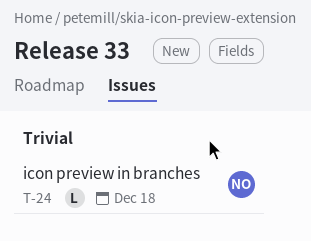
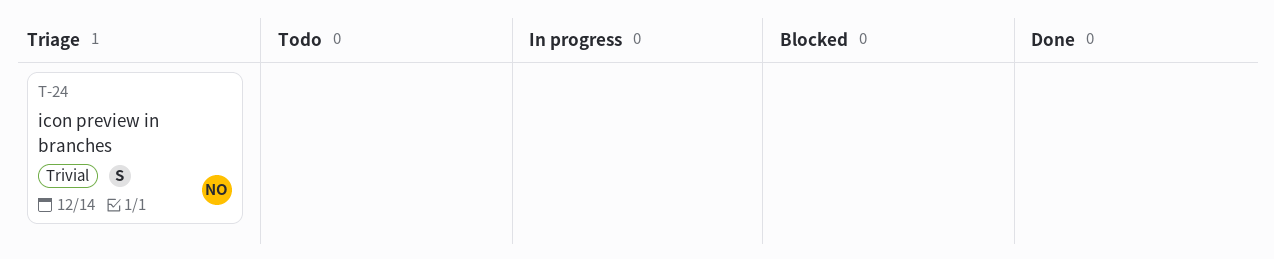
T-24, estimate: L -> S
T-24, day: Dec 18 -> Dec 14

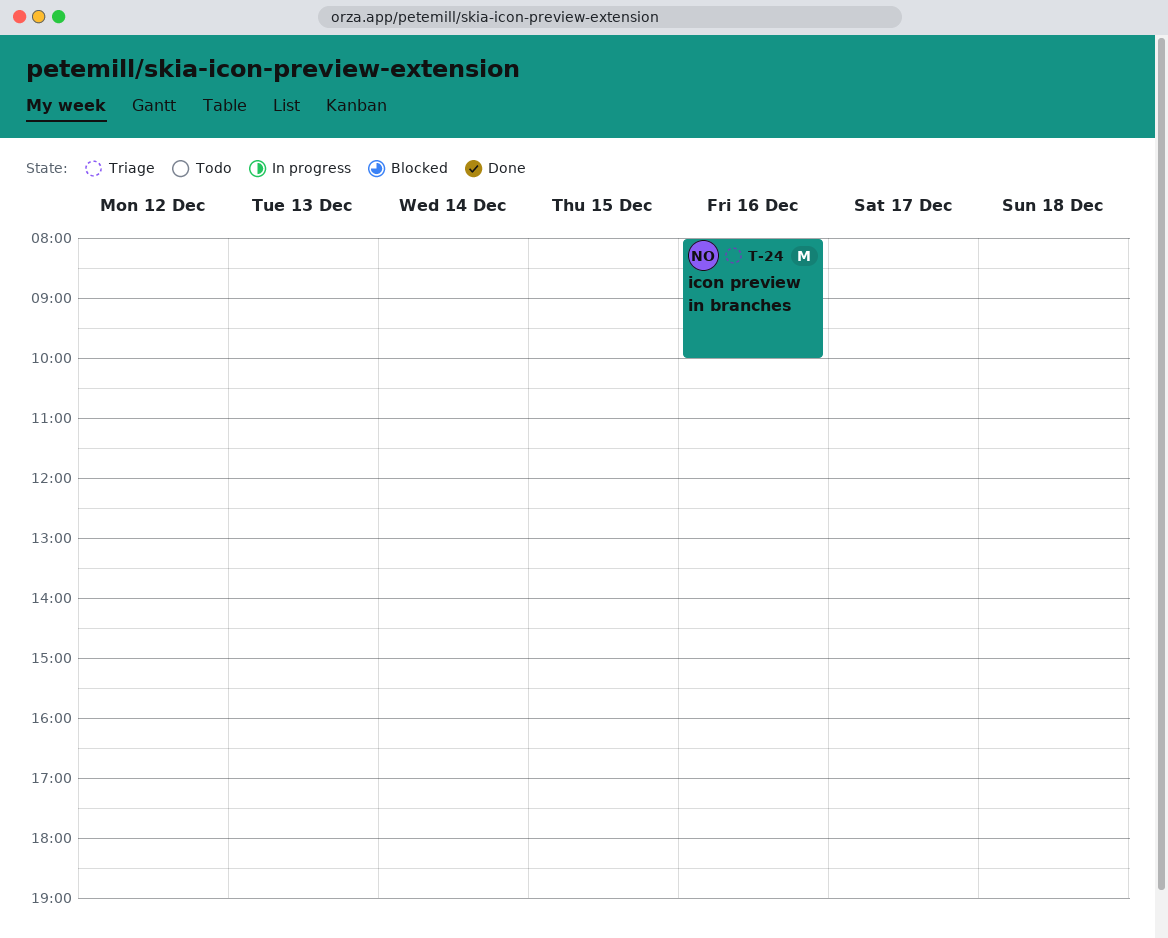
T-24, estimate: S -> M
T-24, day: Dec 14 -> Dec 16

